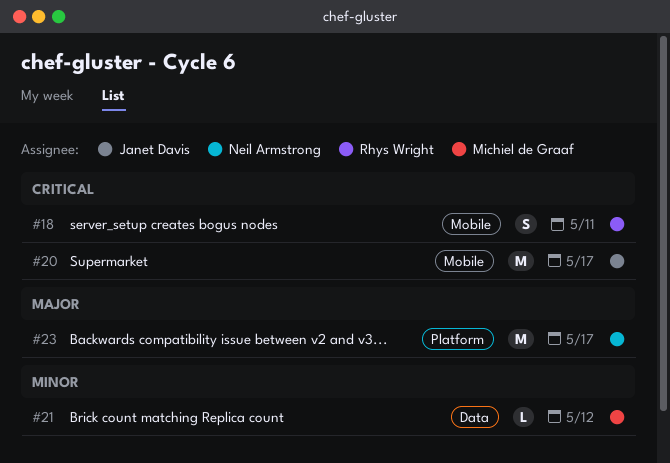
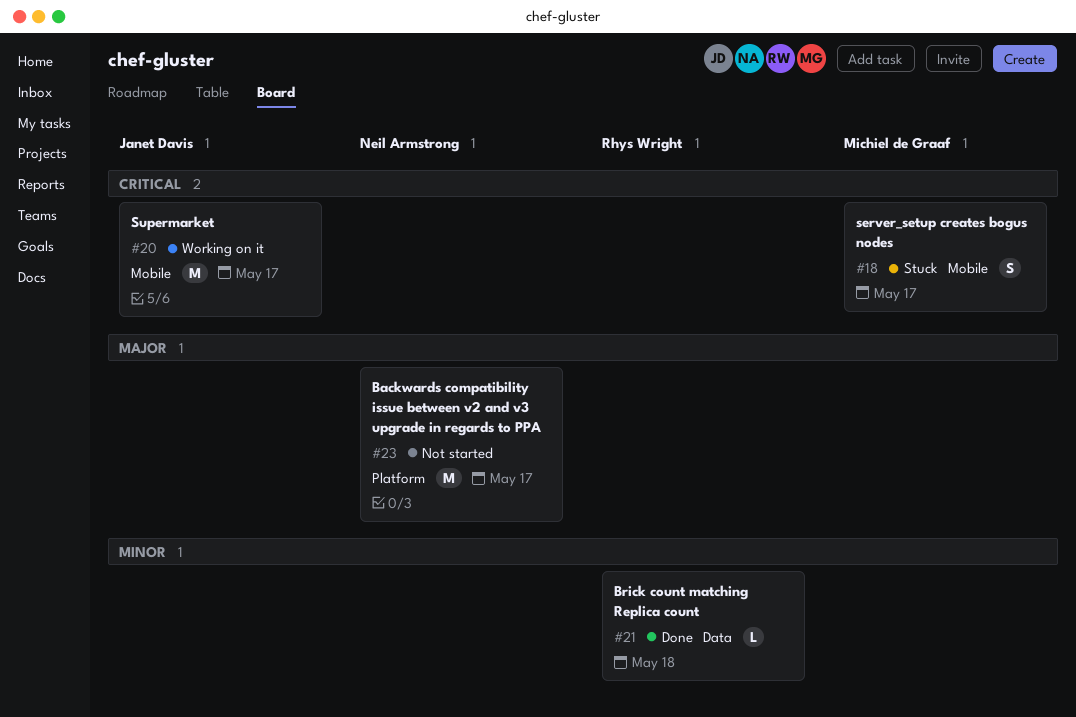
#18, owner: Rhys Wright -> Michiel de Graaf
#18, due: May 11 -> May 17
#21, owner: Michiel de Graaf -> Rhys Wright
#21, due: May 12 -> May 18

